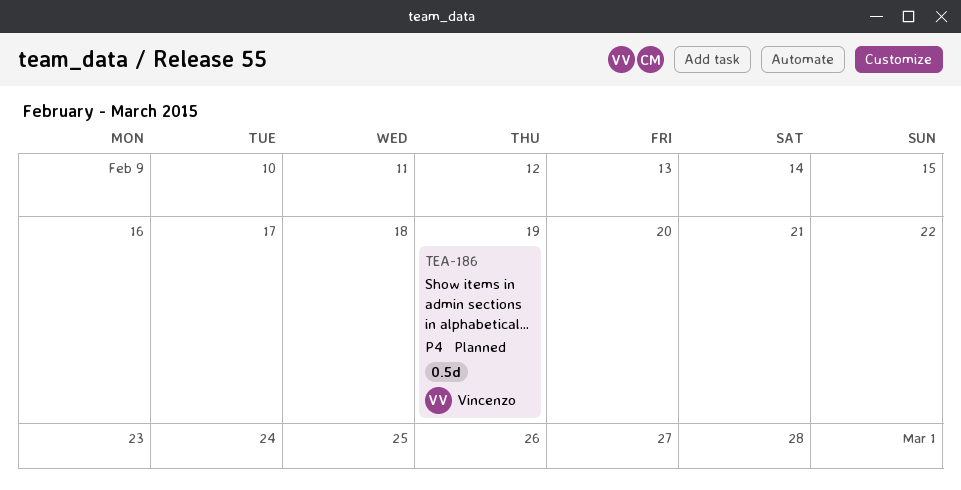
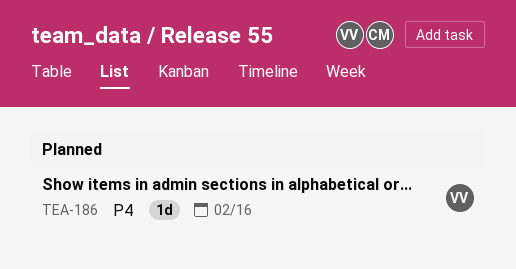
TEA-186, estimate: 0.5d -> 1d
TEA-186, due: Feb 19 -> Feb 16

